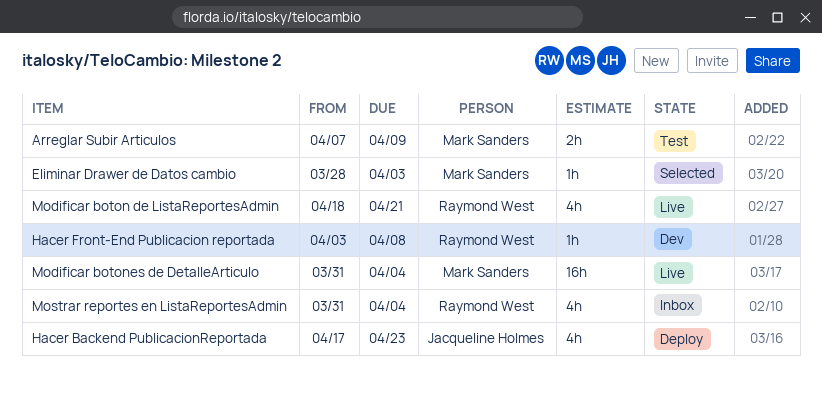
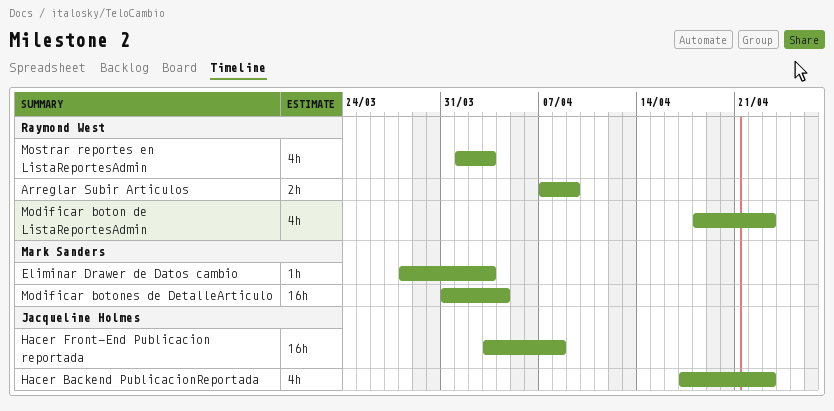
Arreglar Subir Articulos, owner: Mark Sanders -> Raymond West
Hacer Front-End Publicacion reportada, owner: Raymond West -> Jacqueline Holmes
Hacer Front-End Publicacion reportada, estimate: 1h -> 16h
Modificar boton de ListaReportesAdmin, due: Apr 21 -> Apr 23
Mostrar reportes en ListaReportesAdmin, start: Mar 31 -> Apr 1
Mostrar reportes en ListaReportesAdmin, due: Apr 4 -> Apr 3

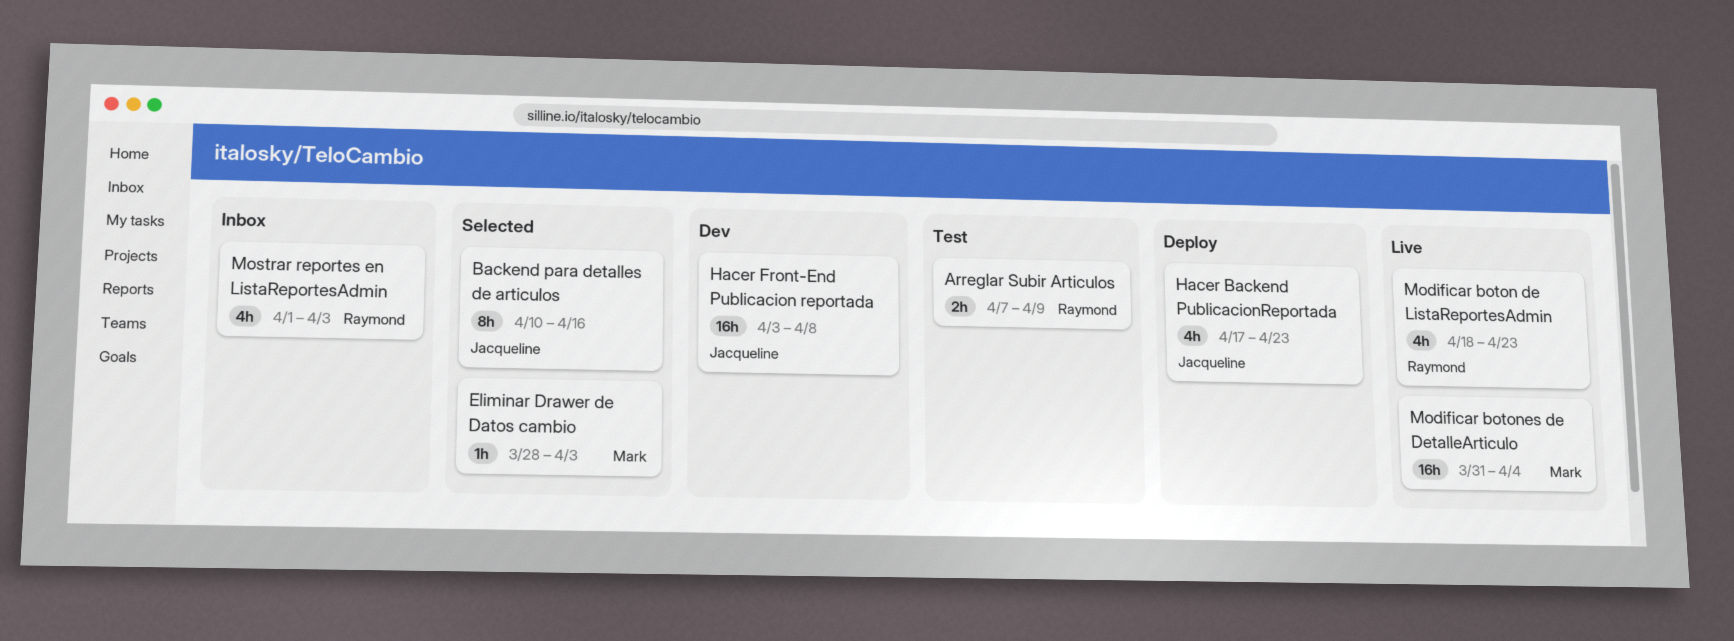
Backend para detalles de articulos: none -> present

